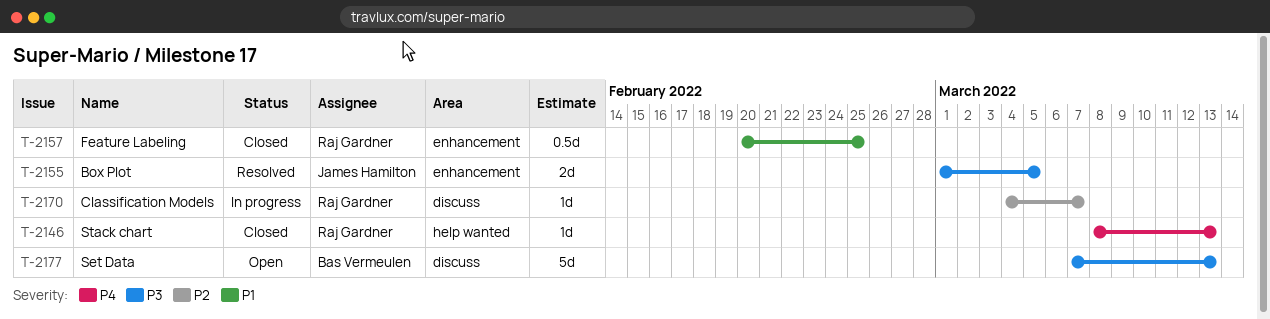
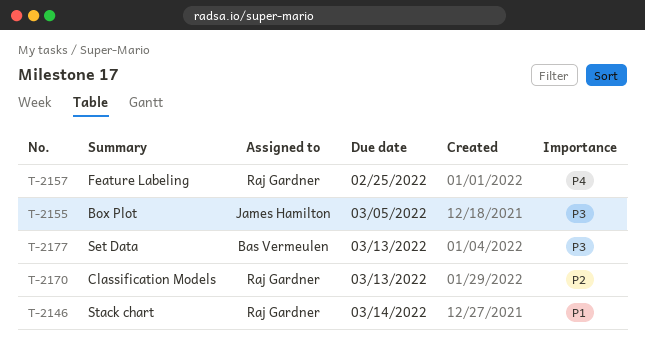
T-2146, priority: P4 -> P1
T-2146, due: Mar 13 -> Mar 14
T-2157, priority: P1 -> P4
T-2170, due: Mar 7 -> Mar 13

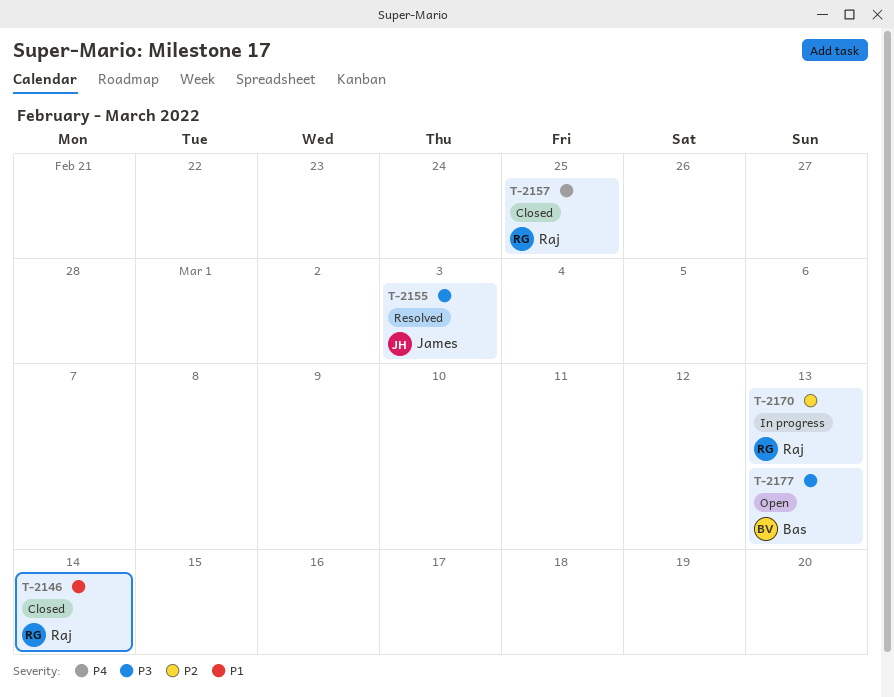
T-2155, due: Mar 5 -> Mar 3

